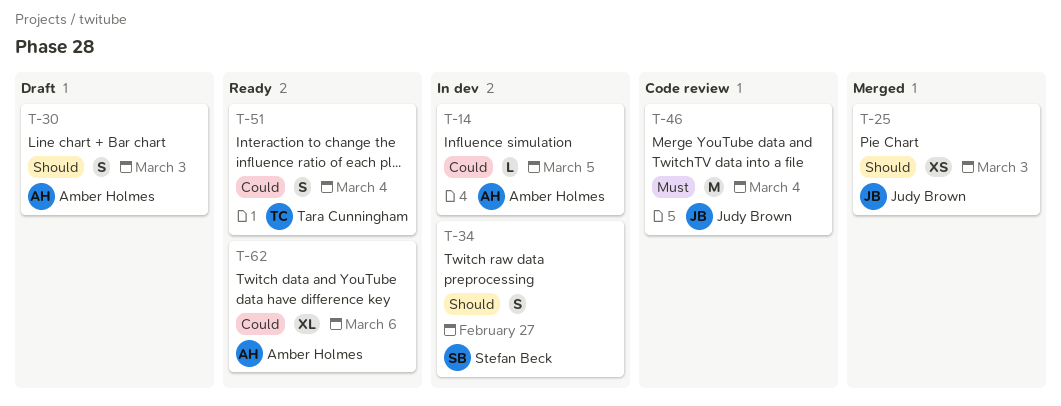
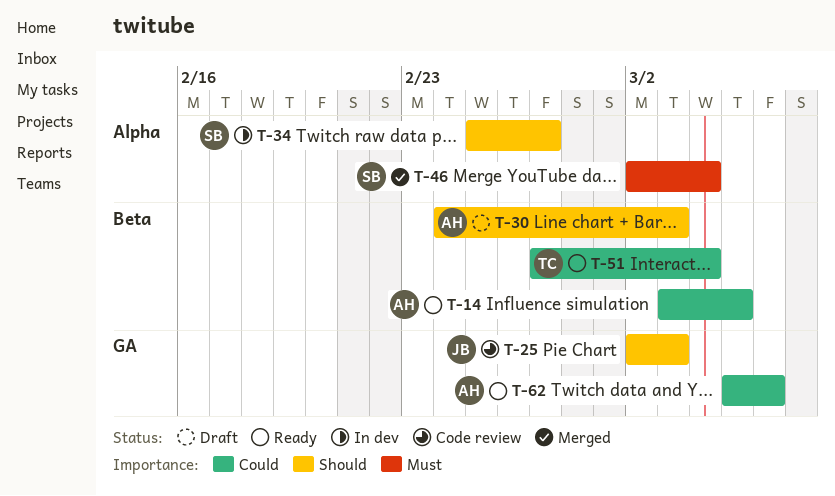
T-14, status: In dev -> Ready
T-25, status: Merged -> Code review
T-46, status: Code review -> Merged
T-46, owner: Judy Brown -> Stefan Beck

